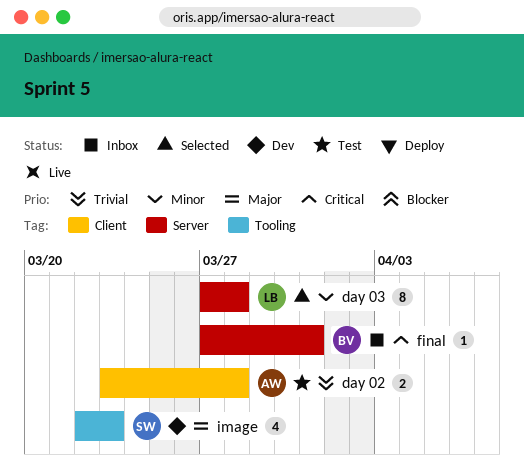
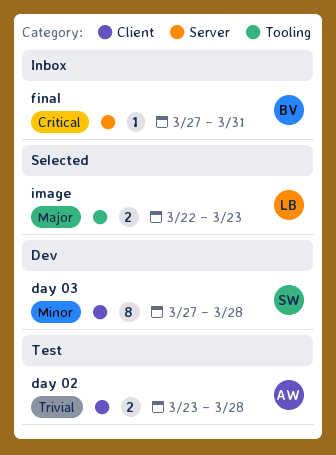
day 03, status: Selected -> Dev
day 03, owner: LB -> SW
day 03, label: Server -> Client
image, status: Dev -> Selected
image, owner: SW -> LB
image, estimate: 4 -> 2

